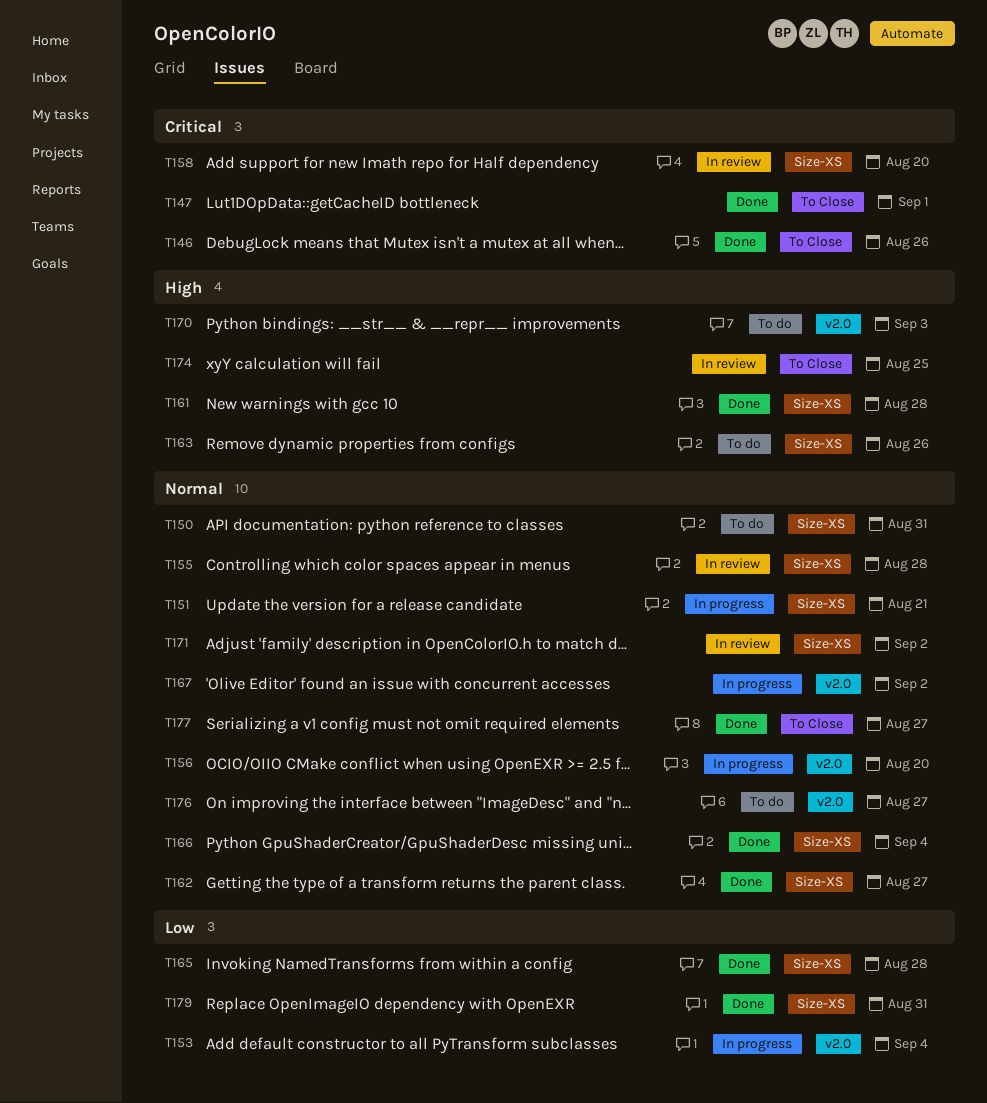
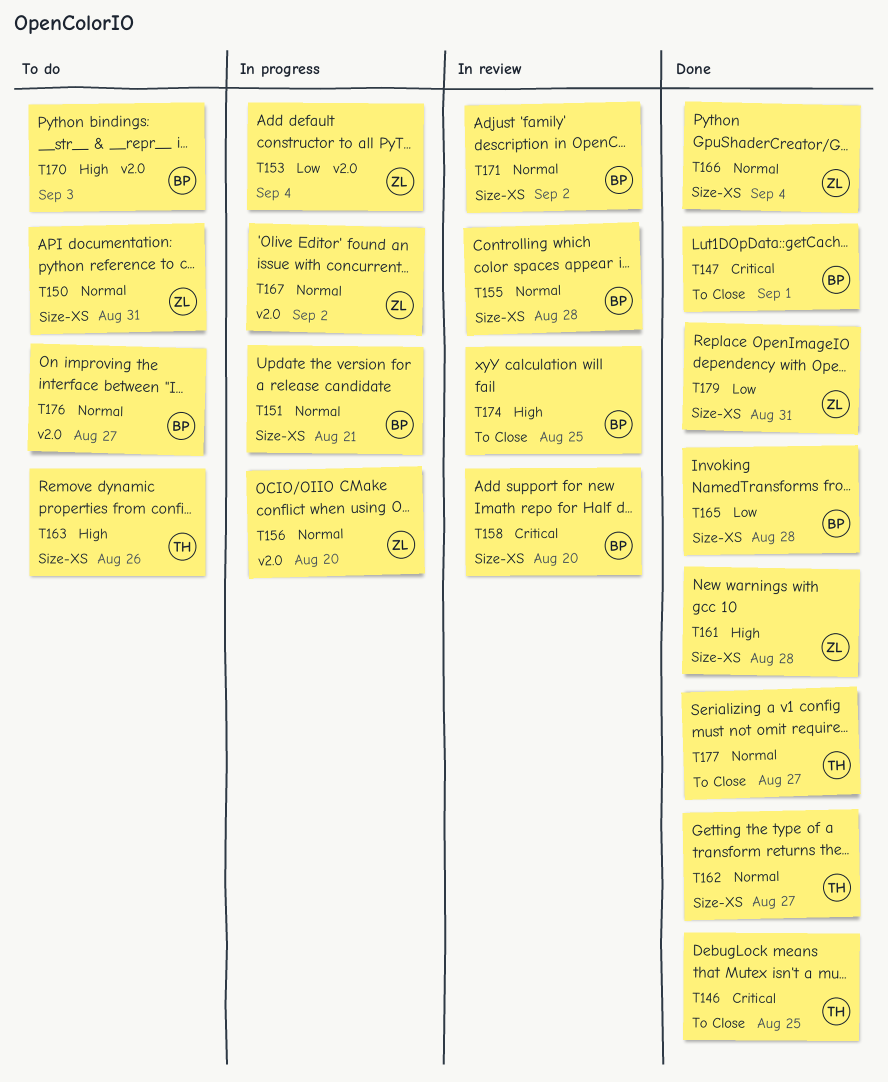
T146, due: Aug 26 -> Aug 25

